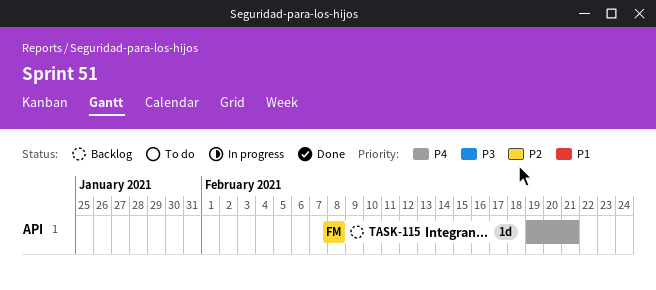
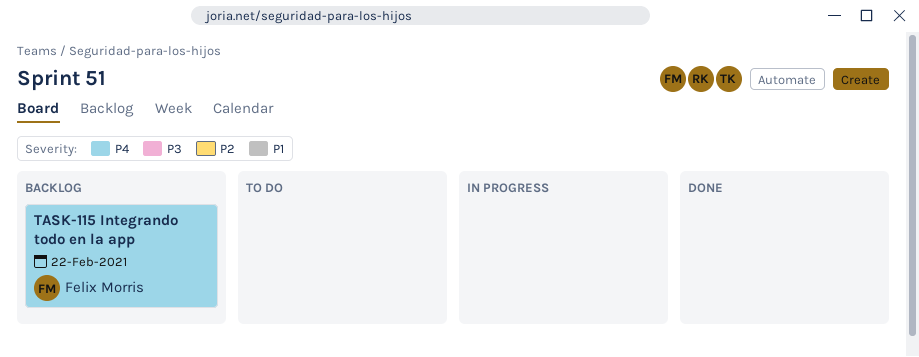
TASK-115, due: Feb 21 -> Feb 22

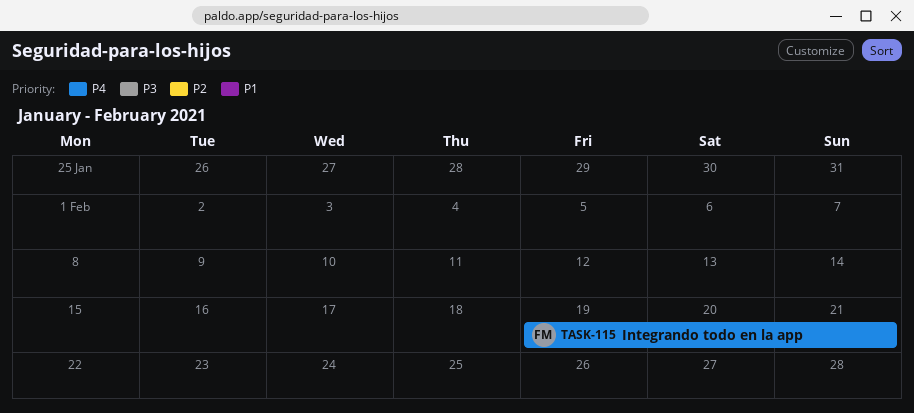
TASK-115, due: Feb 22 -> Feb 21

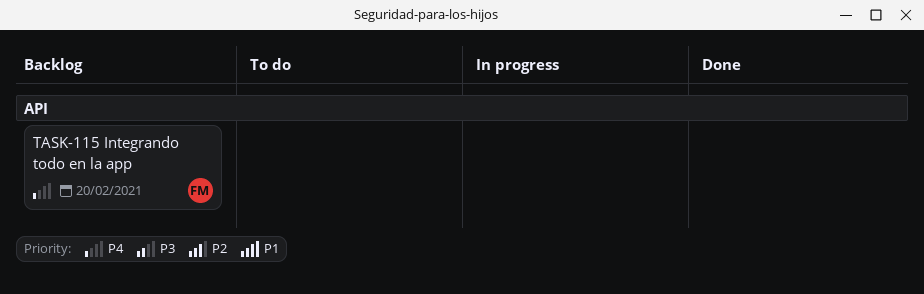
TASK-115, due: Feb 21 -> Feb 20

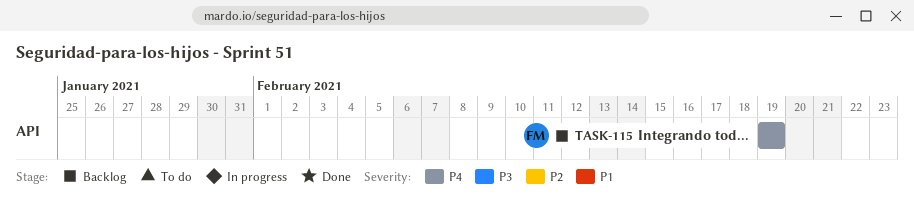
TASK-115, due: Feb 20 -> Feb 19

